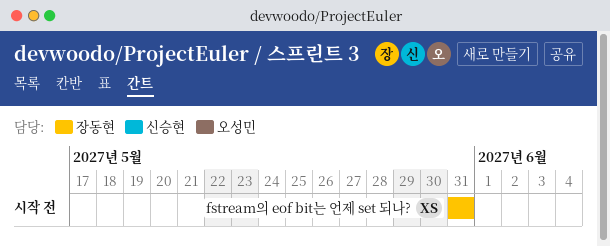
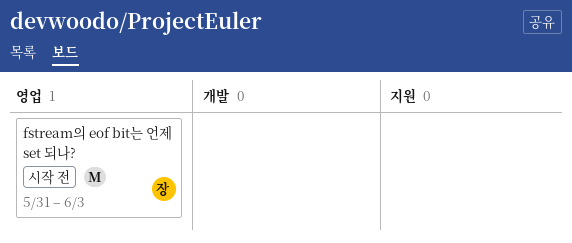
fstream의 eof bit는 언제 set 되나?, estimate: XS -> M
fstream의 eof bit는 언제 set 되나?, due: May 31 -> Jun 3

